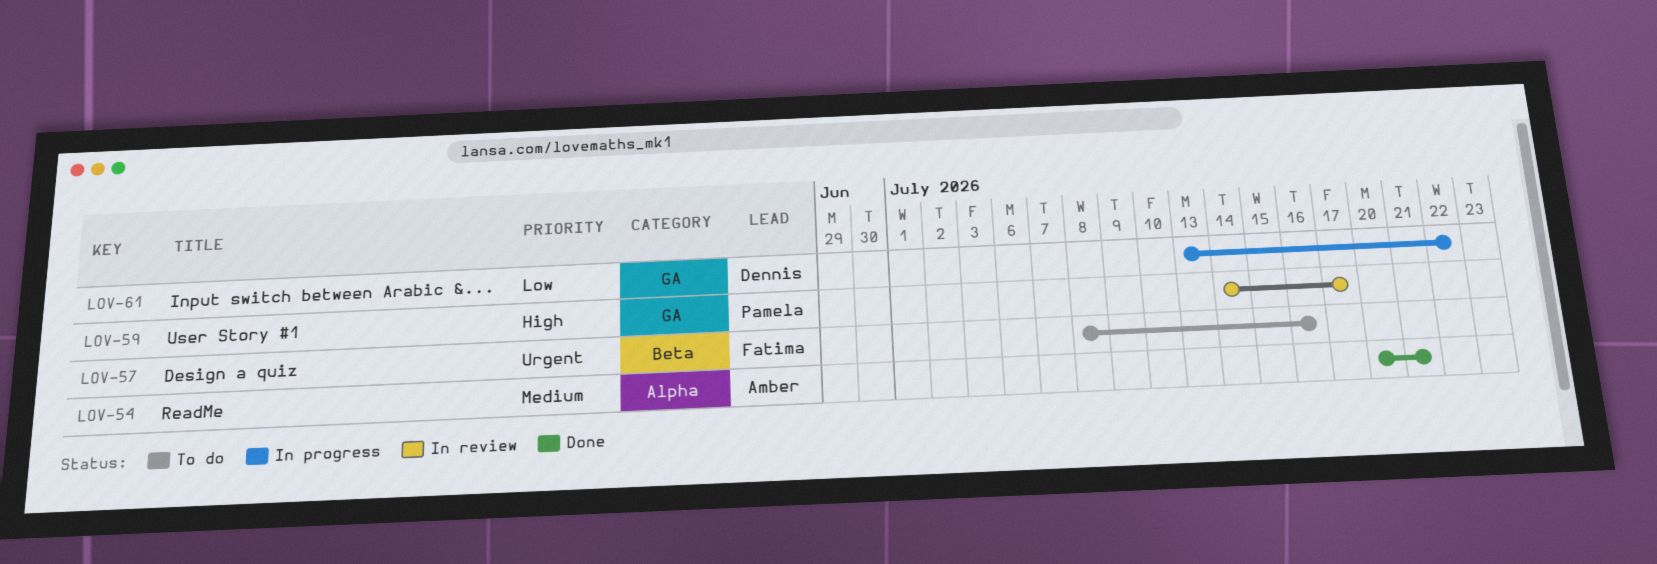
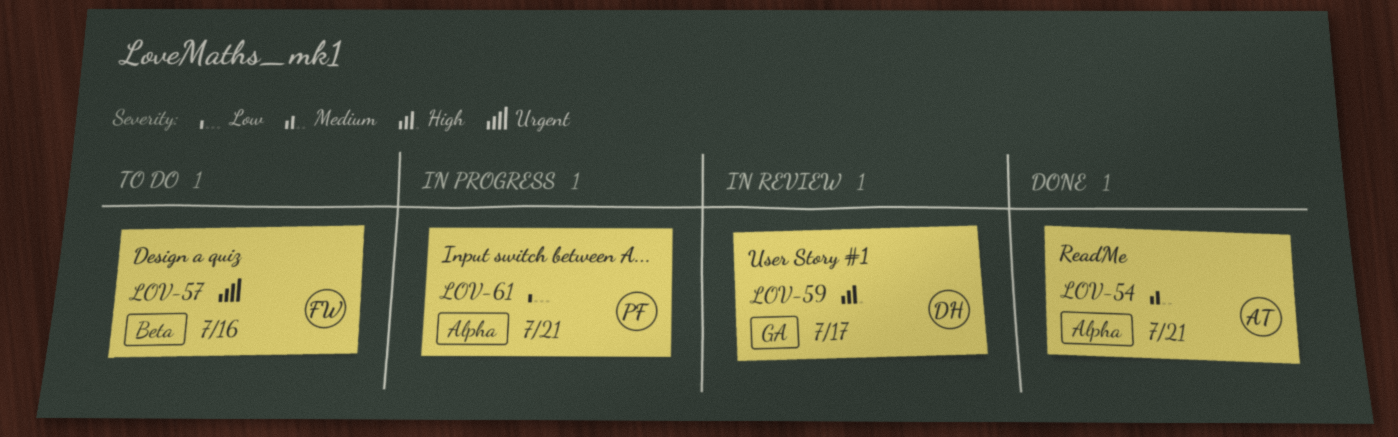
LOV-59, owner: Pamela -> Dennis
LOV-61, owner: Dennis -> Pamela
LOV-61, label: GA -> Alpha
LOV-61, due: Jul 22 -> Jul 21

